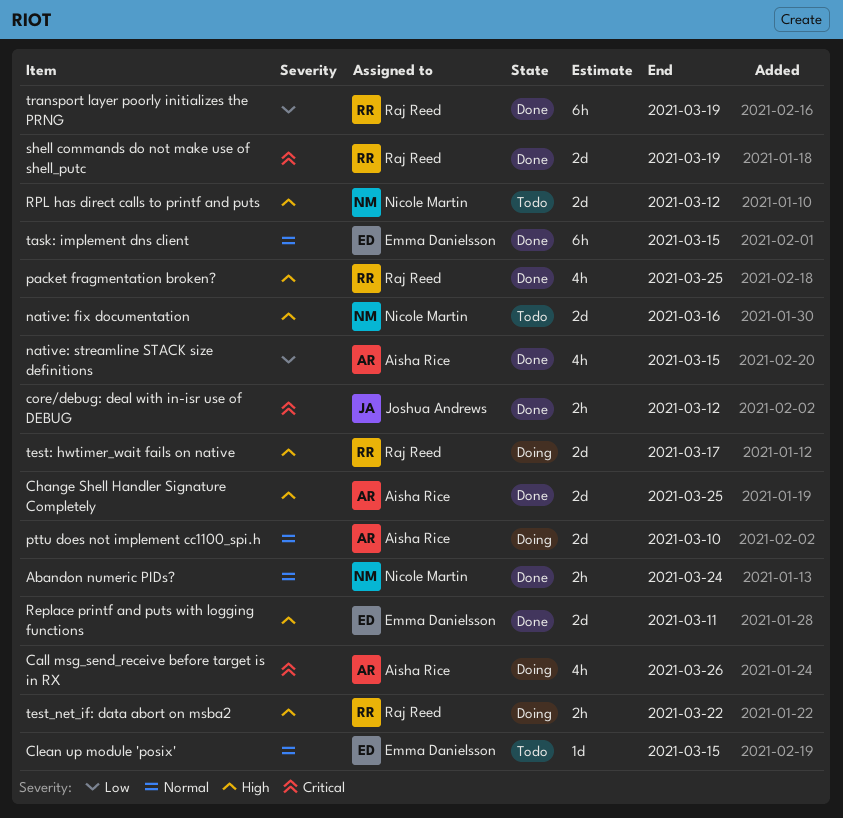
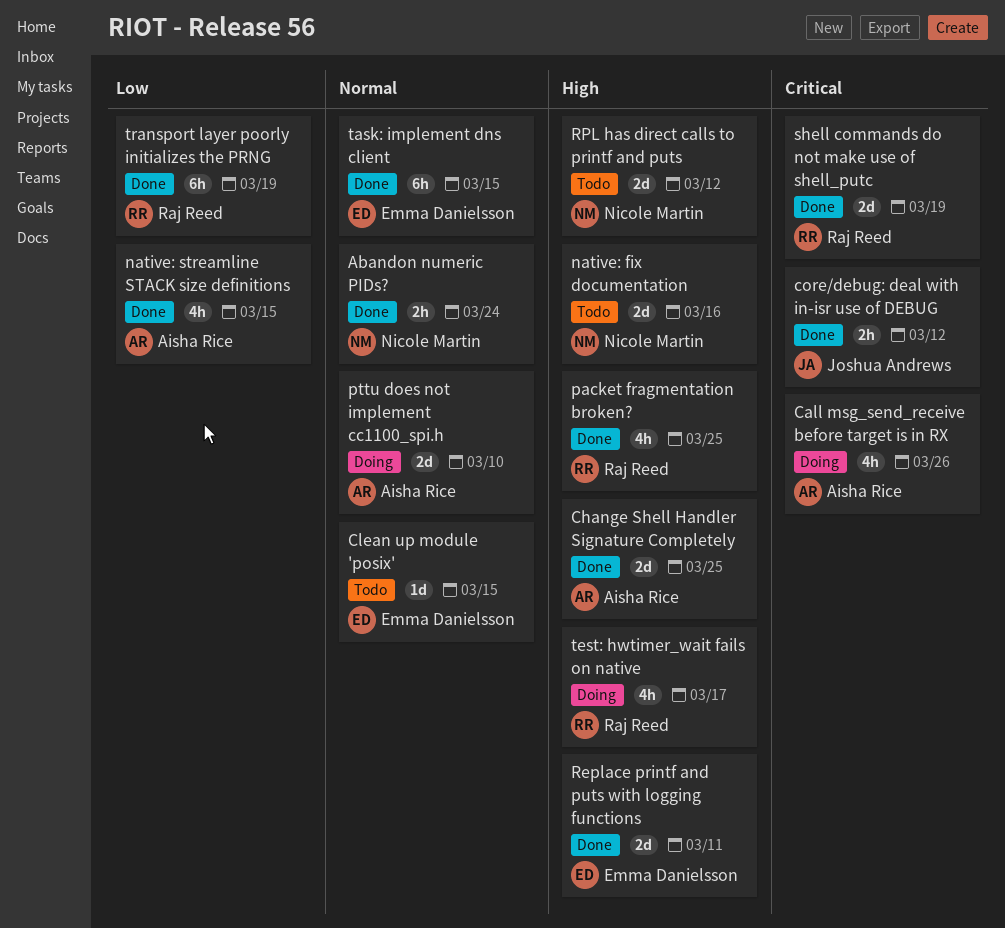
test: hwtimer_wait fails on native, estimate: 2d -> 4h
test_net_if: data abort on msba2: present -> none

